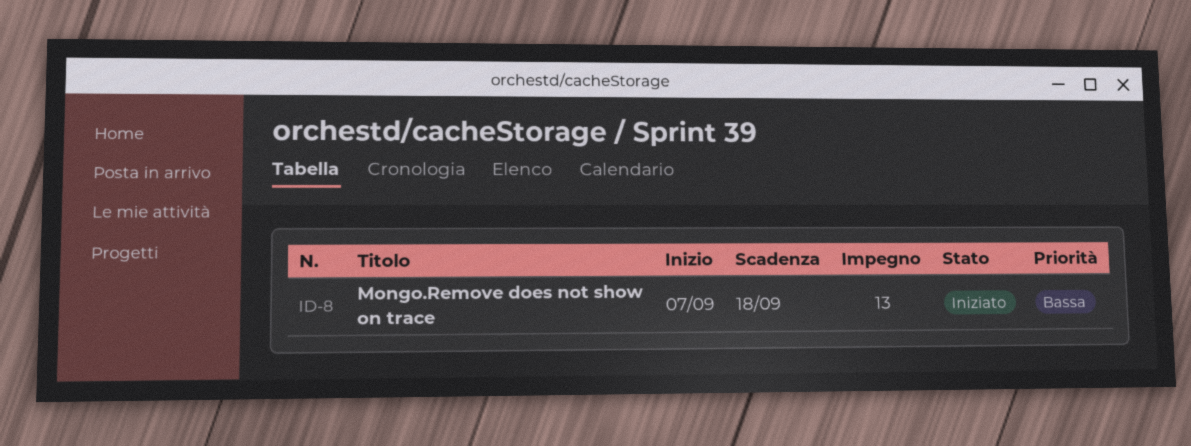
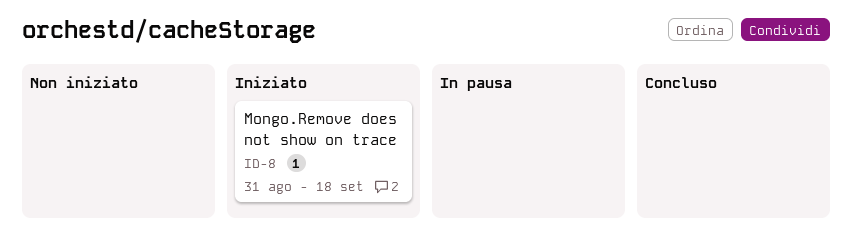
ID-8, estimate: 13 -> 1
ID-8, start: Sep 7 -> Aug 31

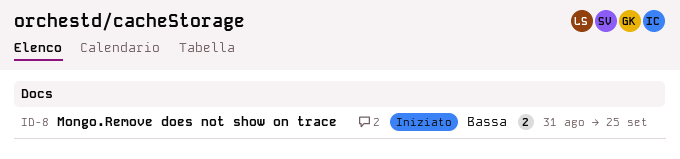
ID-8, estimate: 1 -> 2
ID-8, due: Sep 18 -> Sep 25

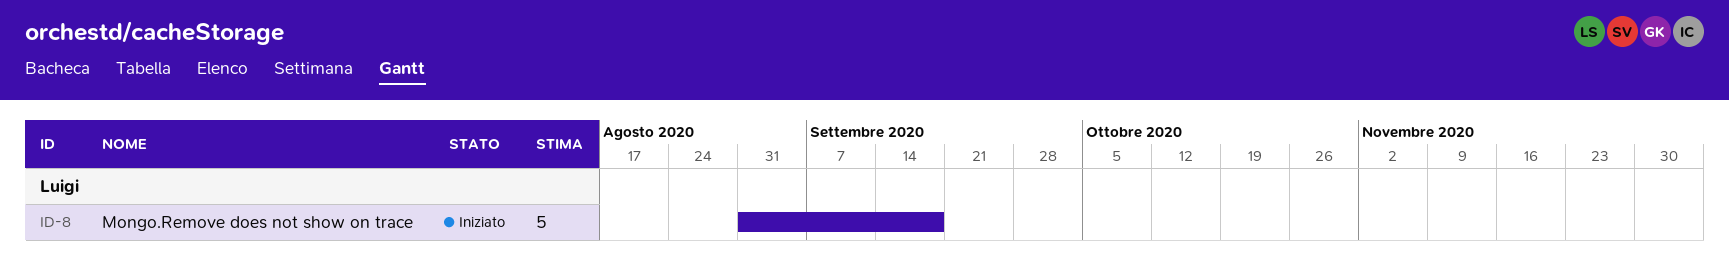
ID-8, estimate: 2 -> 5
ID-8, due: Sep 25 -> Sep 18

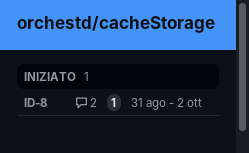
ID-8, estimate: 5 -> 1
ID-8, due: Sep 18 -> Oct 2

